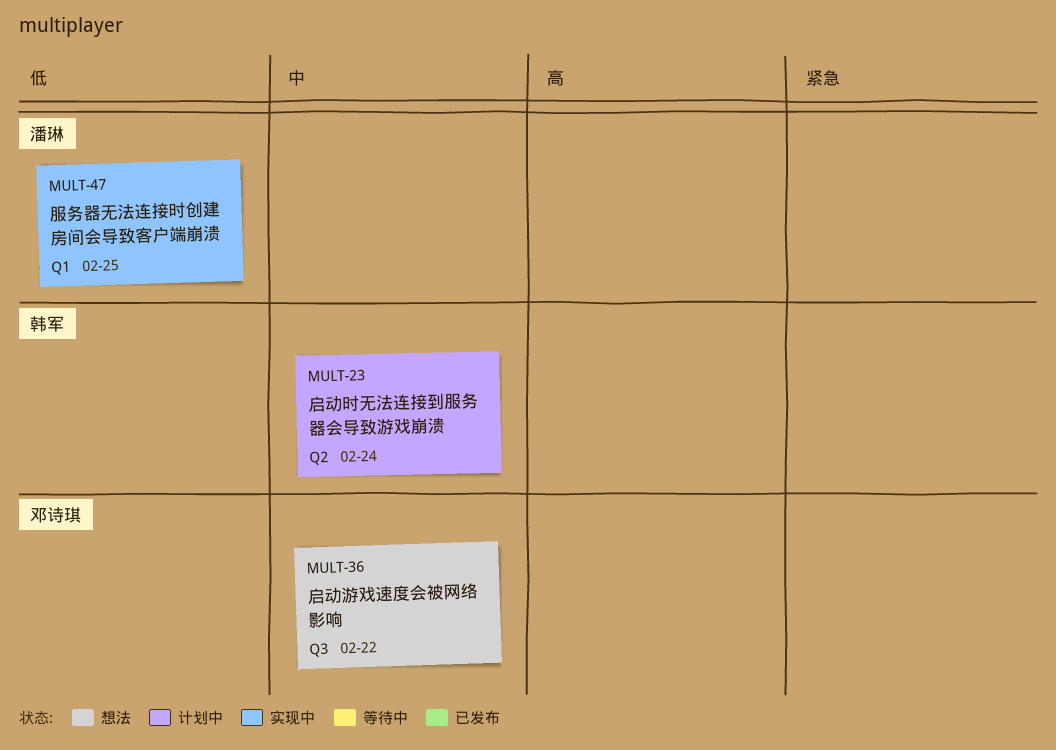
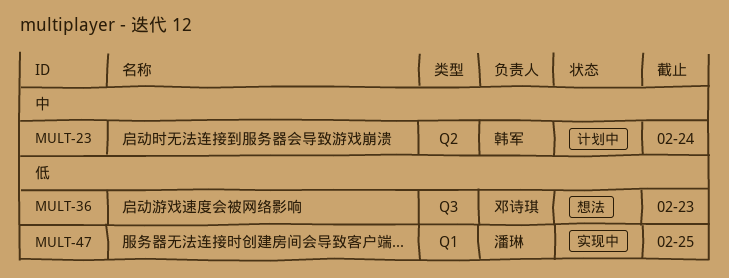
MULT-36, priority: 中 -> 低
MULT-36, due: Feb 22 -> Feb 23

